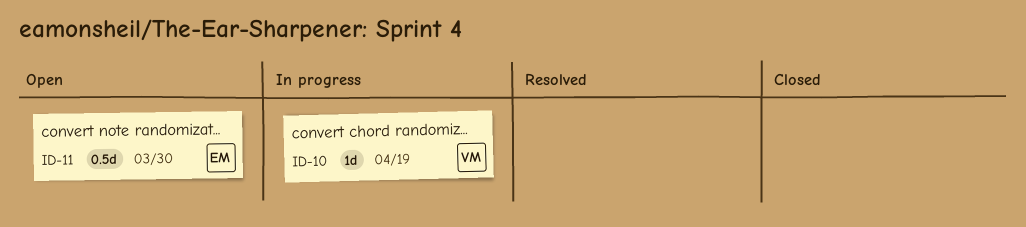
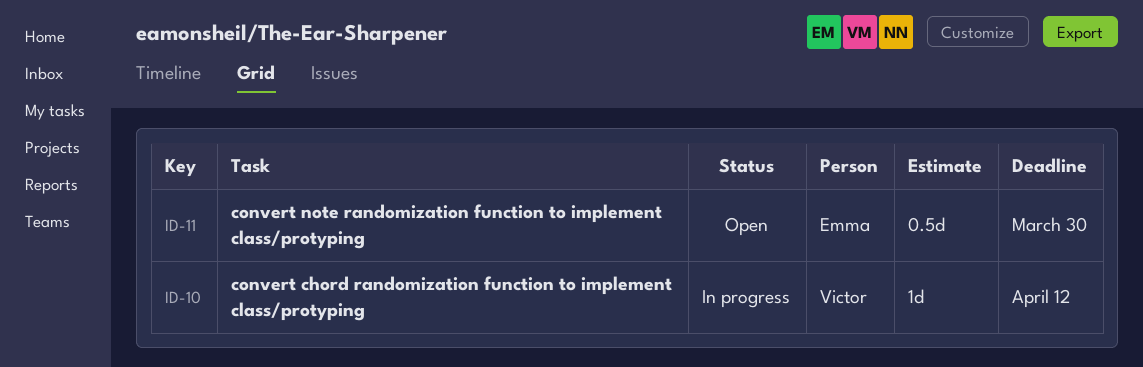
ID-10, due: Apr 19 -> Apr 12

